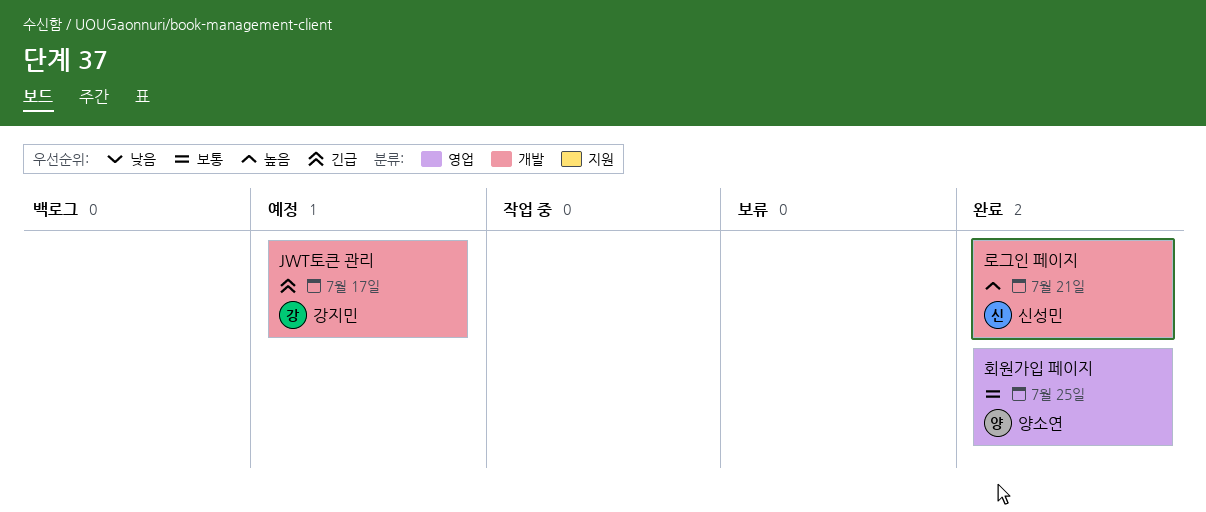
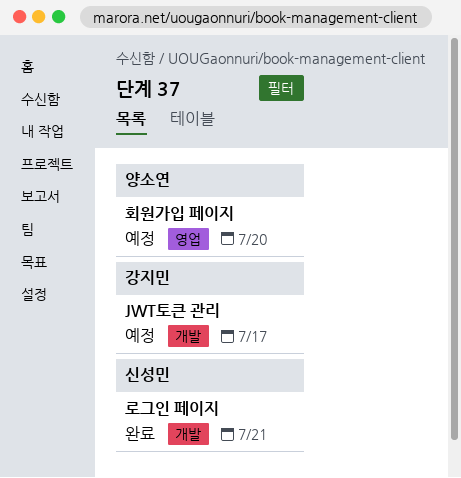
회원가입 페이지, status: 완료 -> 예정
회원가입 페이지, due: Jul 25 -> Jul 20

